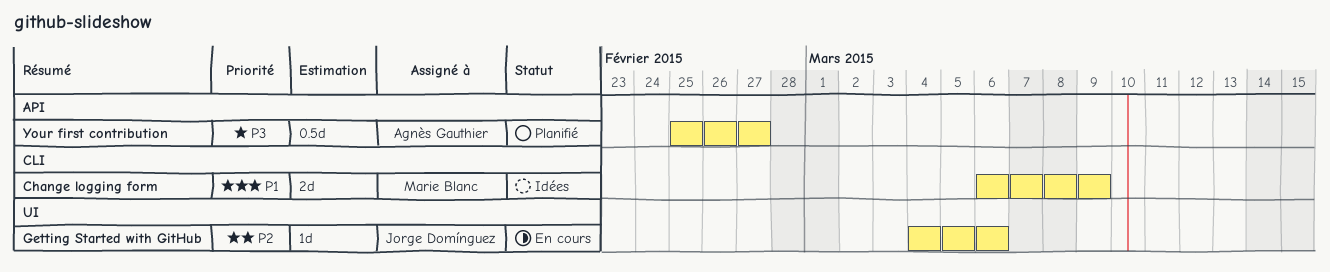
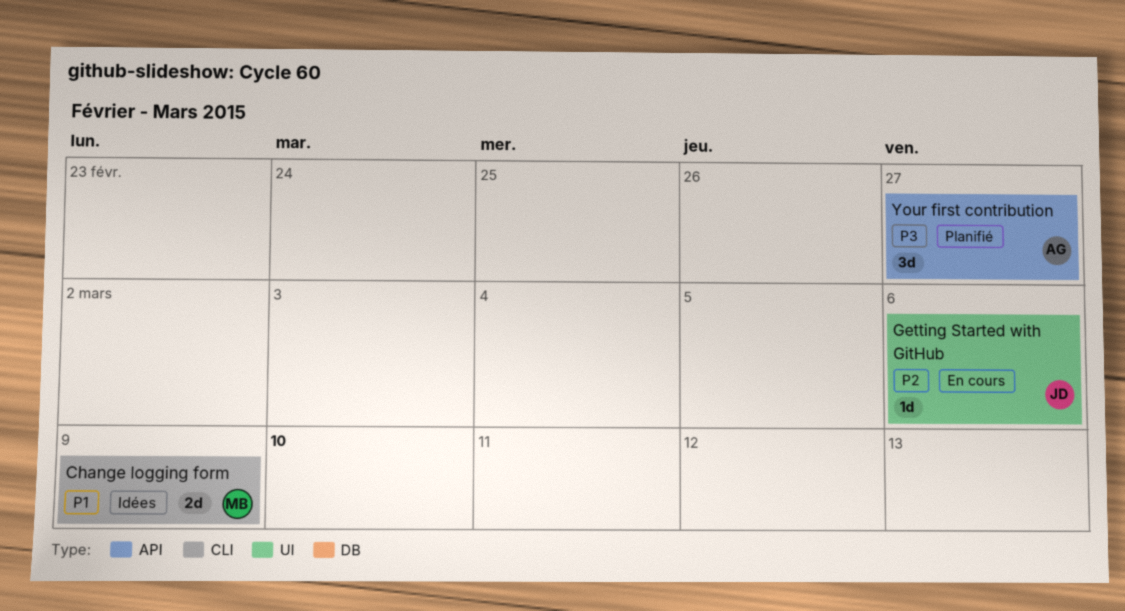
Your first contribution, estimate: 0.5d -> 3d

